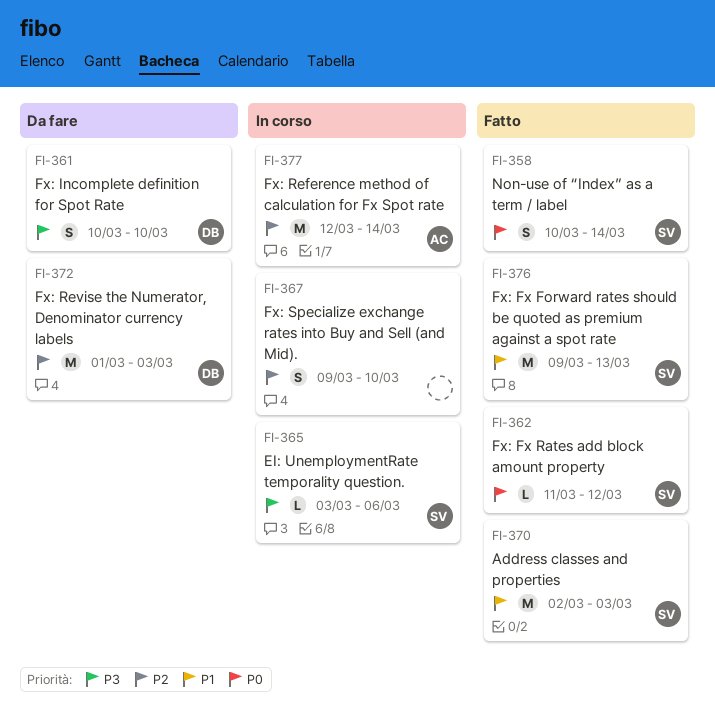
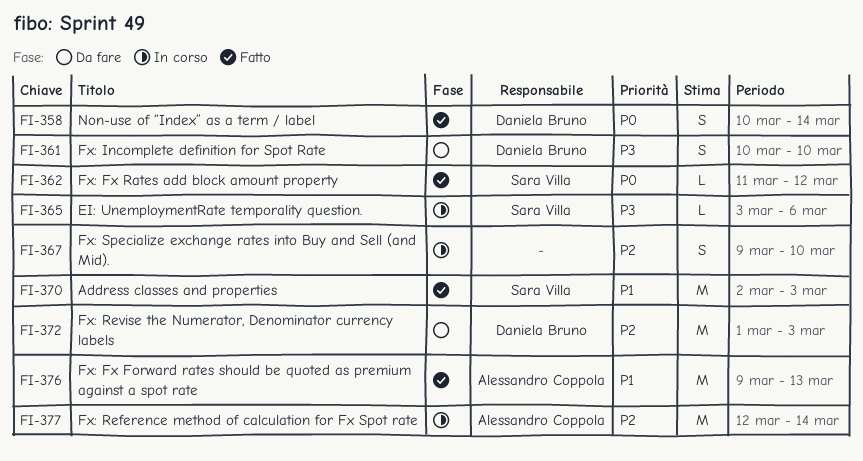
FI-358, owner: Sara Villa -> Daniela Bruno
FI-376, owner: Sara Villa -> Alessandro Coppola

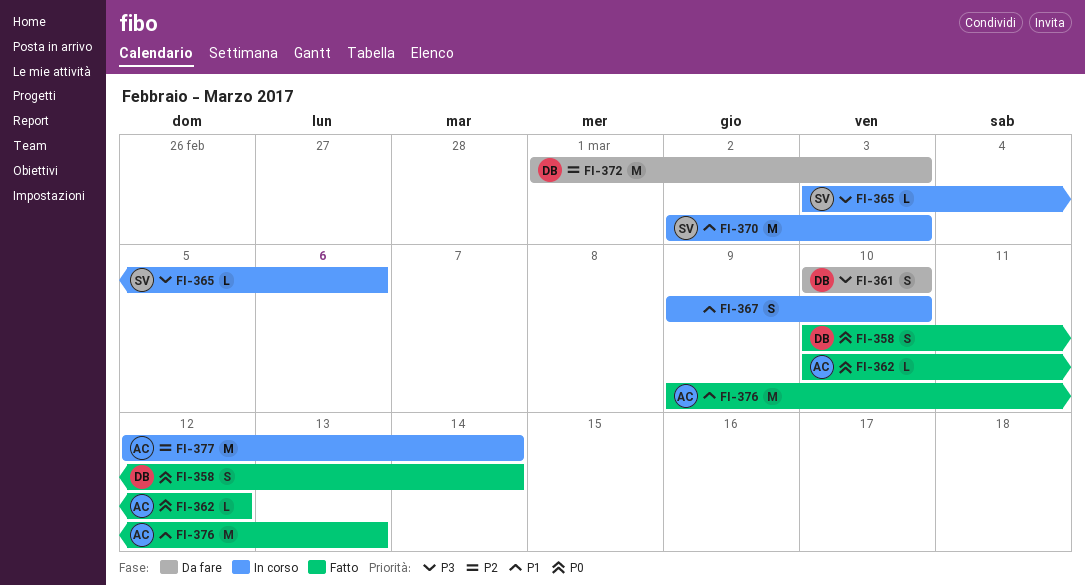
FI-362, owner: Sara Villa -> Alessandro Coppola
FI-362, start: Mar 11 -> Mar 10
FI-367, priority: P2 -> P1
FI-370, status: Fatto -> In corso

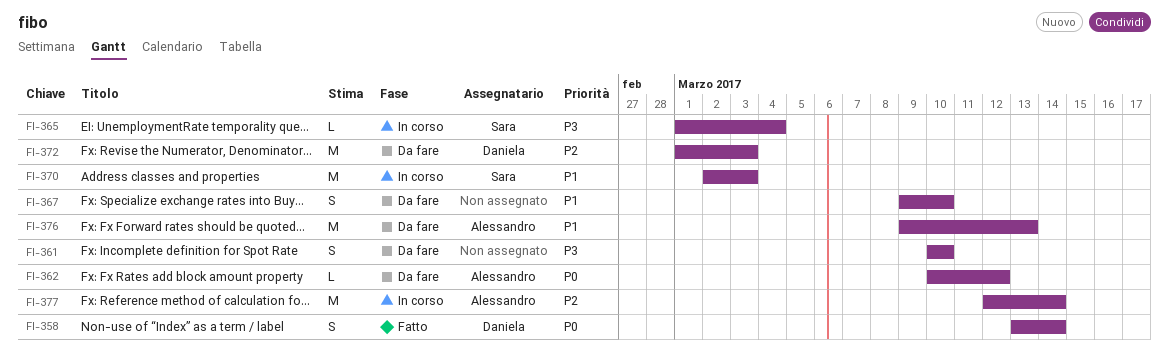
FI-358, start: Mar 10 -> Mar 13
FI-361, owner: Daniela -> none
FI-362, status: Fatto -> Da fare
FI-365, start: Mar 3 -> Mar 1
FI-365, due: Mar 6 -> Mar 4
FI-367, status: In corso -> Da fare
FI-376, status: Fatto -> Da fare

